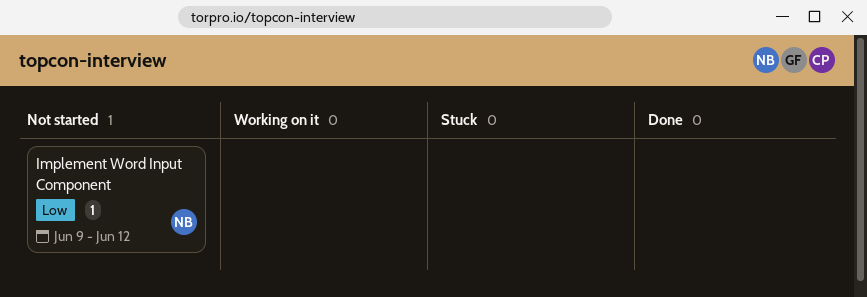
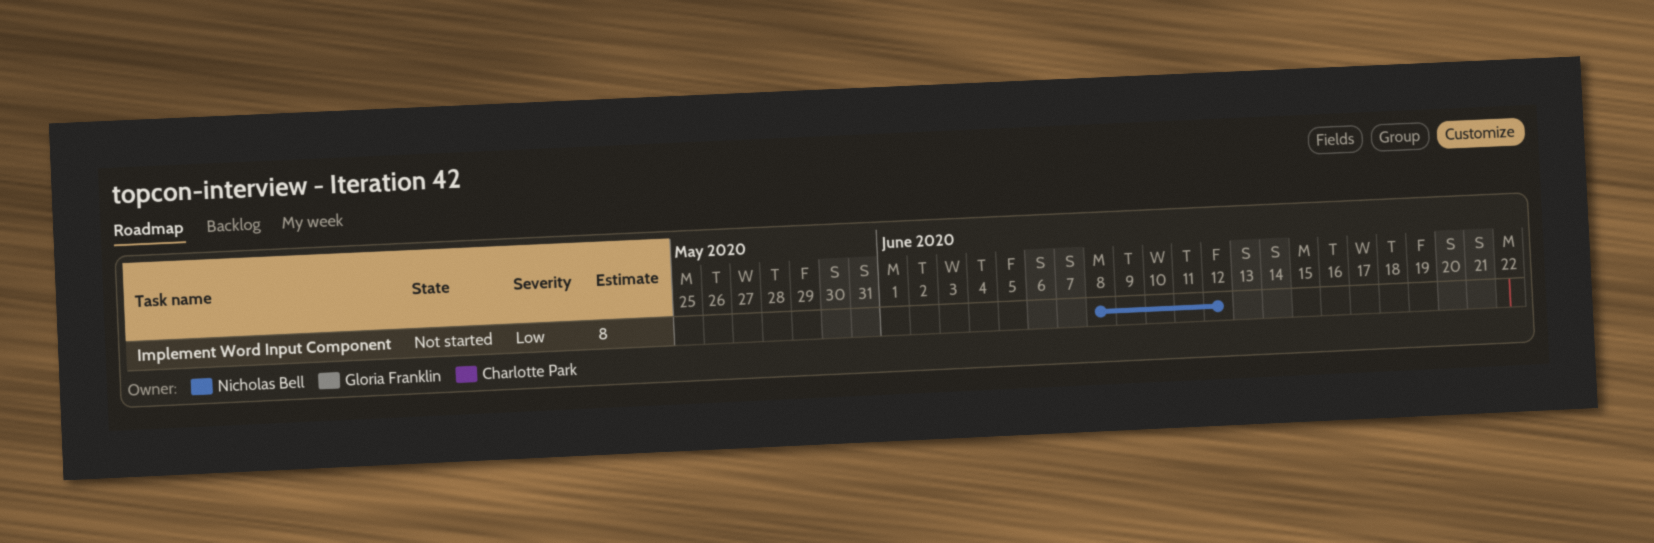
Implement Word Input Component, estimate: 1 -> 8
Implement Word Input Component, start: Jun 9 -> Jun 8

